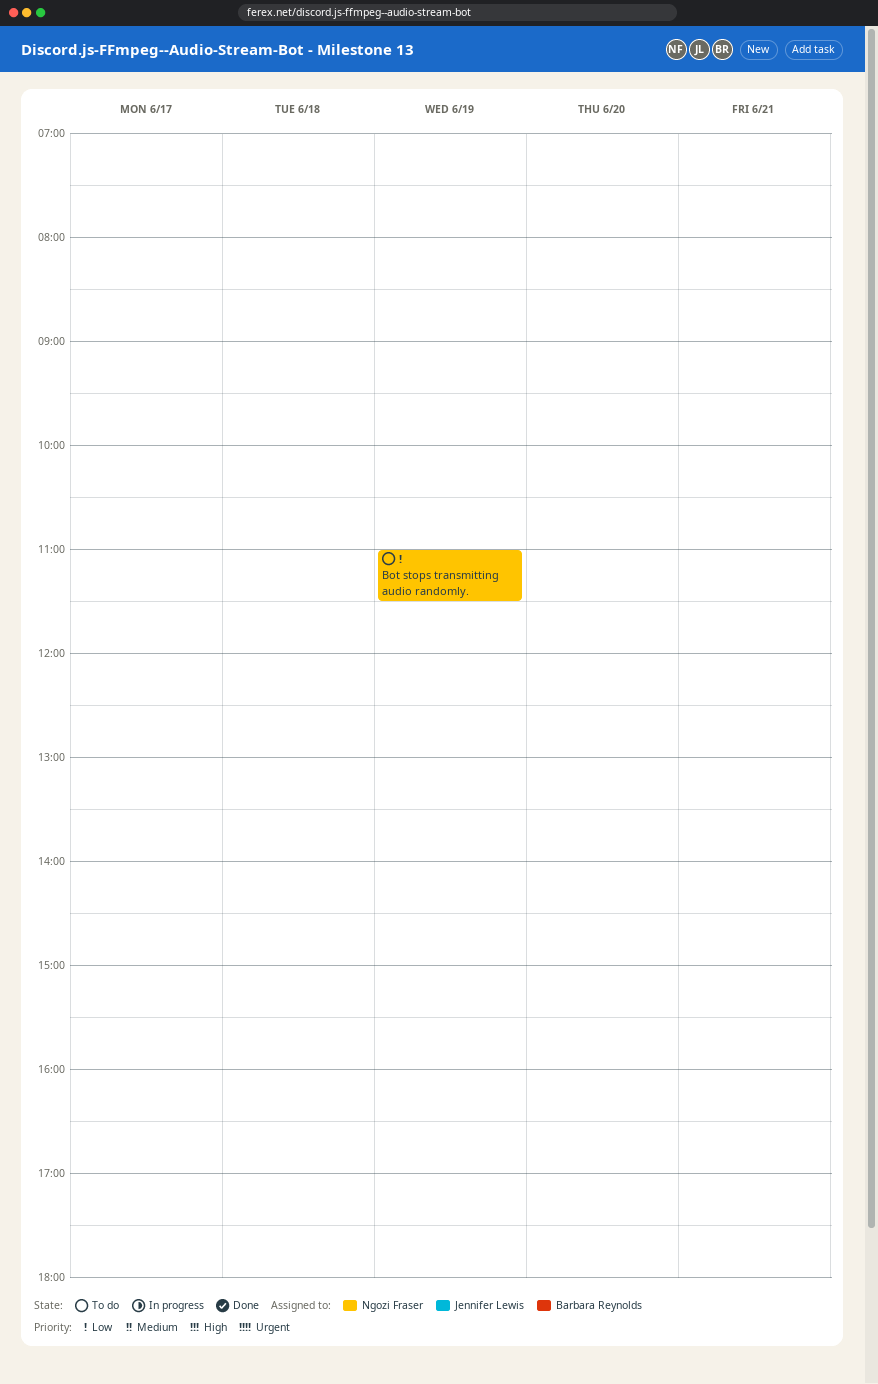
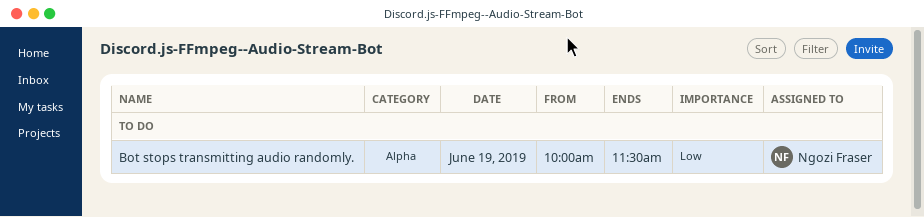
Bot stops transmitting audio randomly., begins: 11:00 -> 10:00

